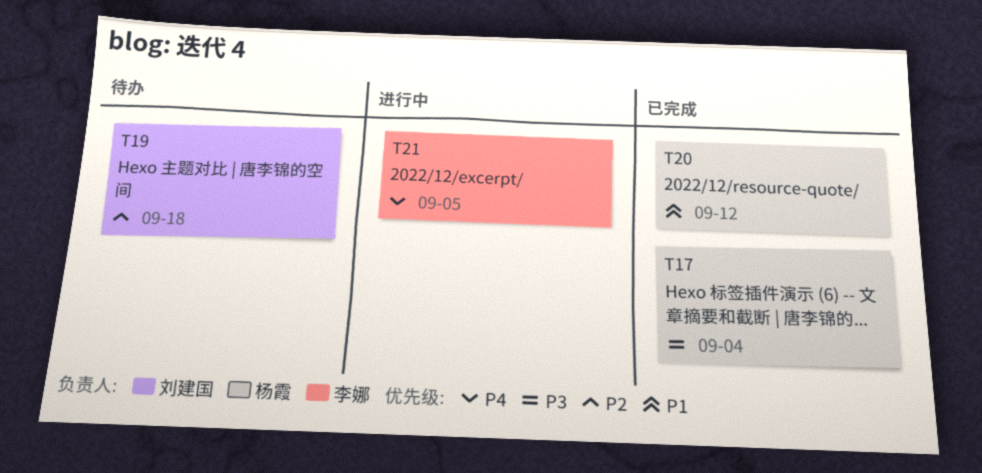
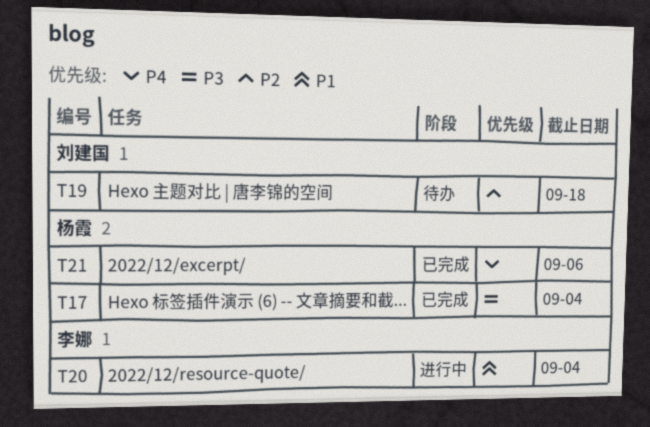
T20, status: 已完成 -> 进行中
T20, owner: 杨霞 -> 李娜
T20, due: Sep 12 -> Sep 4
T21, status: 进行中 -> 已完成
T21, owner: 李娜 -> 杨霞
T21, due: Sep 5 -> Sep 6

